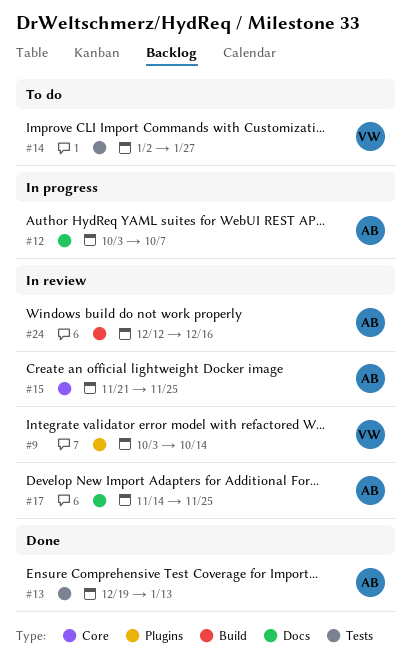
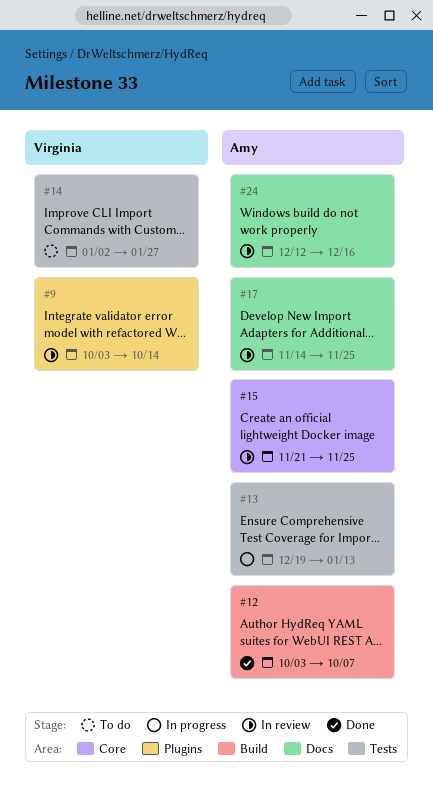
#12, status: In progress -> Done
#12, label: Docs -> Build
#13, status: Done -> In progress
#24, label: Build -> Docs

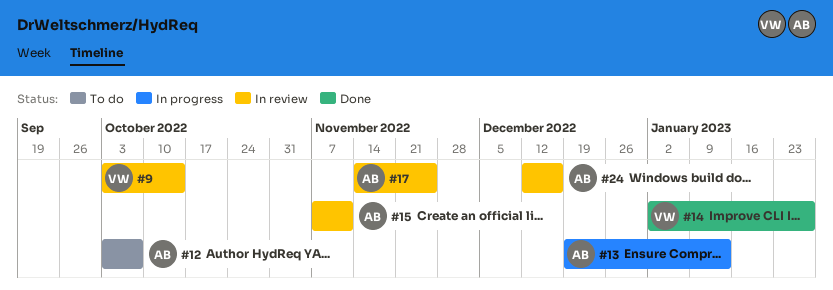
#12, status: Done -> To do
#14, status: To do -> Done
#15, start: Nov 21 -> Nov 7
#15, due: Nov 25 -> Nov 11

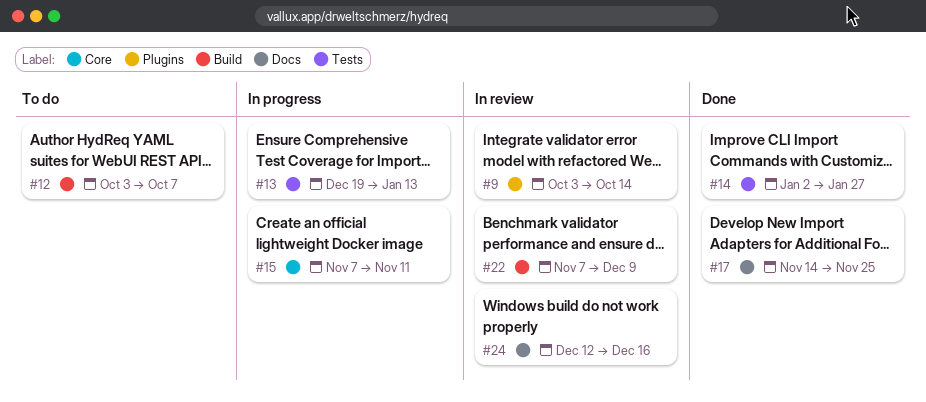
#15, status: In review -> In progress
#17, status: In review -> Done
#22: none -> present

